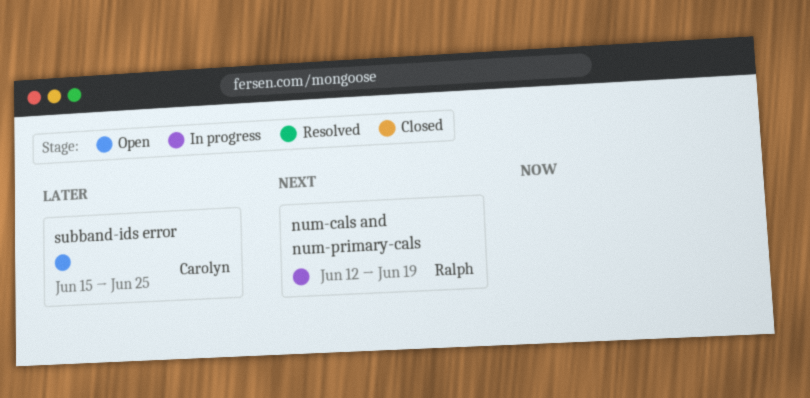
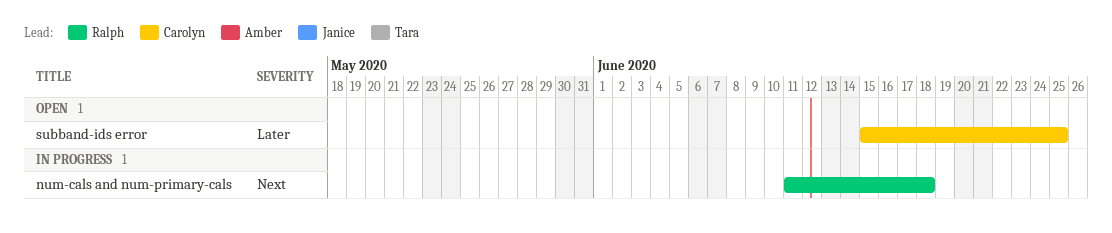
num-cals and num-primary-cals, start: Jun 12 -> Jun 11
num-cals and num-primary-cals, due: Jun 19 -> Jun 18

